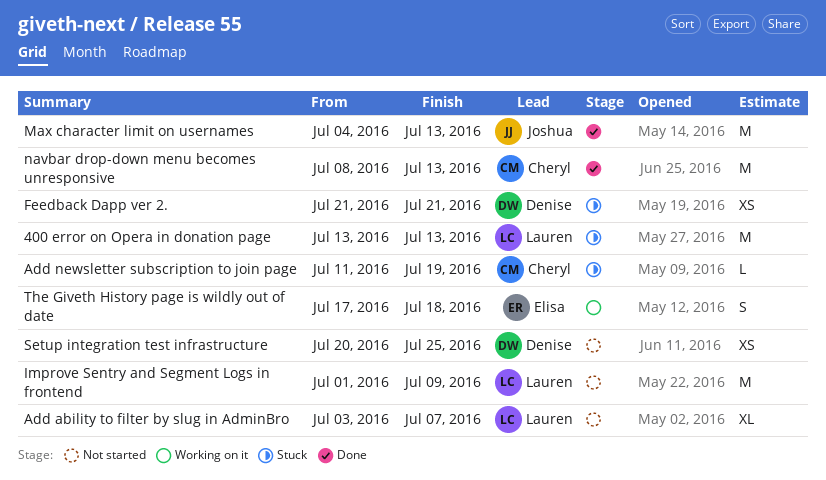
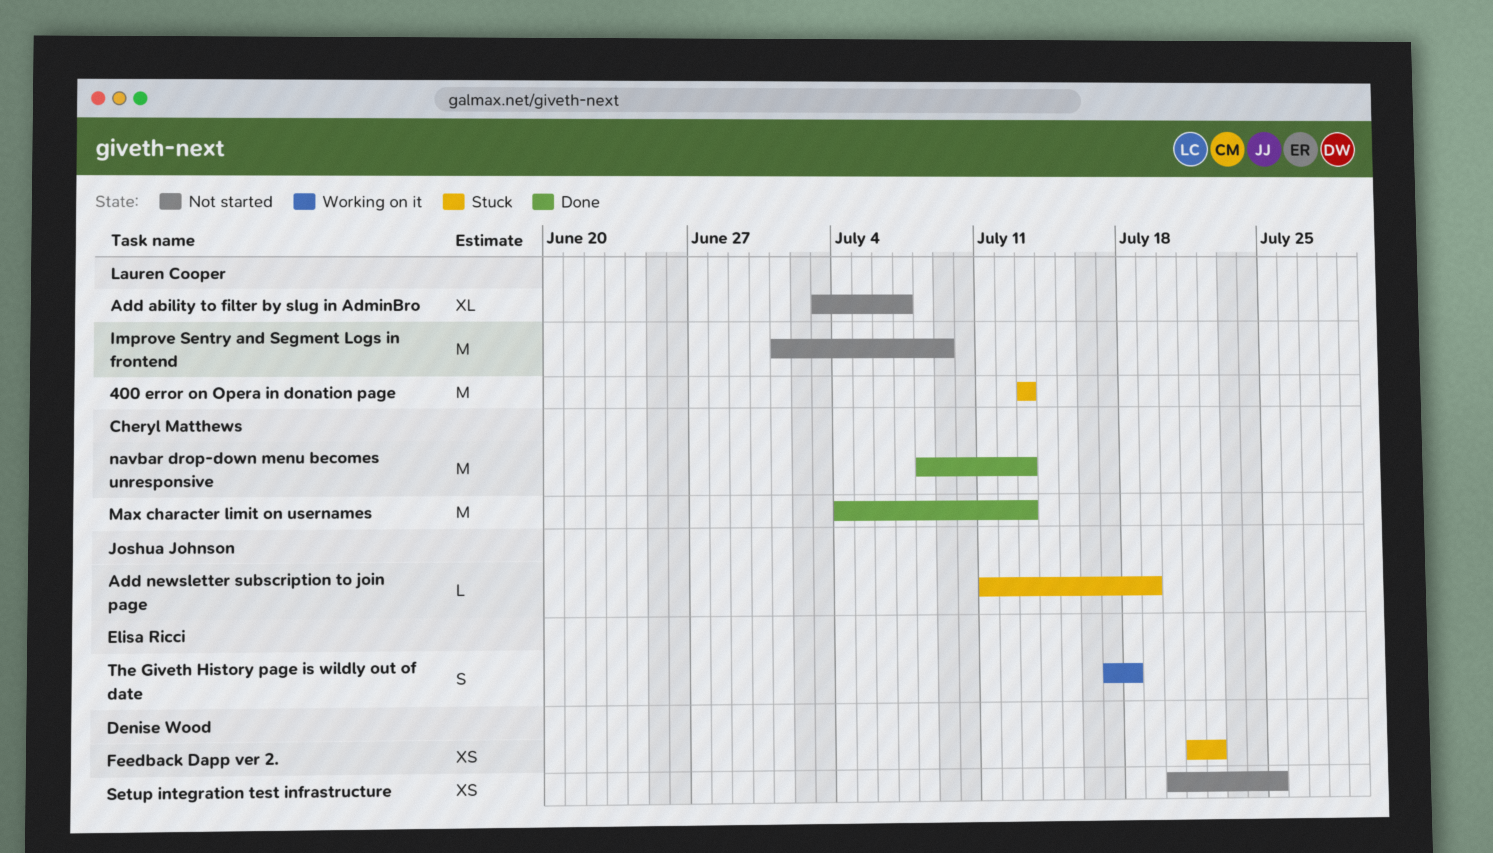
Add newsletter subscription to join page, owner: Cheryl Matthews -> Joshua Johnson
Feedback Dapp ver 2., due: Jul 21 -> Jul 22
Max character limit on usernames, owner: Joshua Johnson -> Cheryl Matthews

